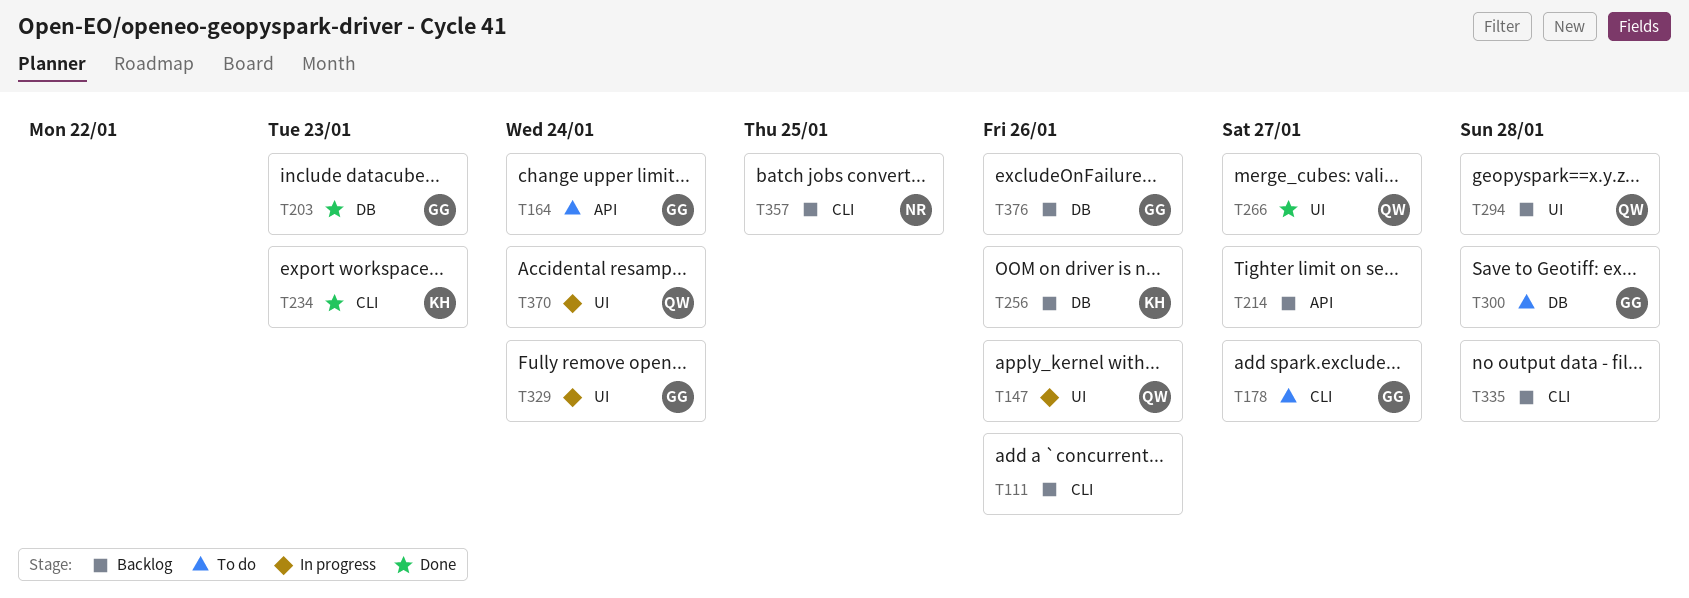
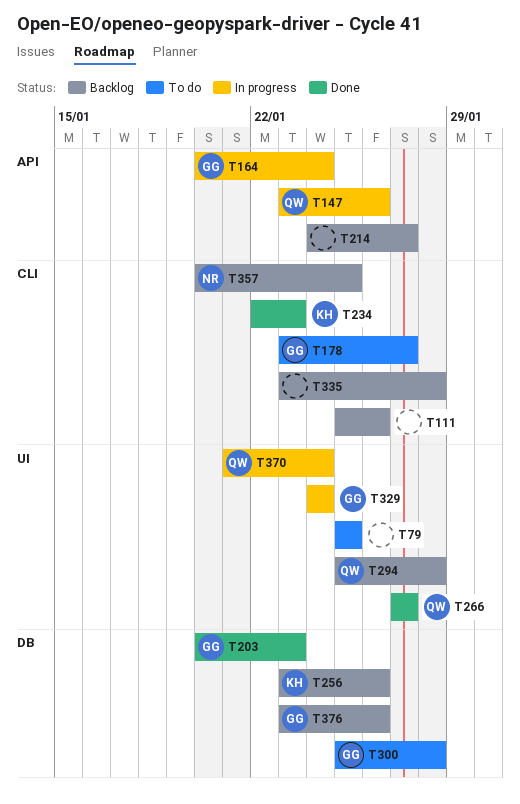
T79: none -> present
T147, label: UI -> API
T164, status: To do -> In progress

